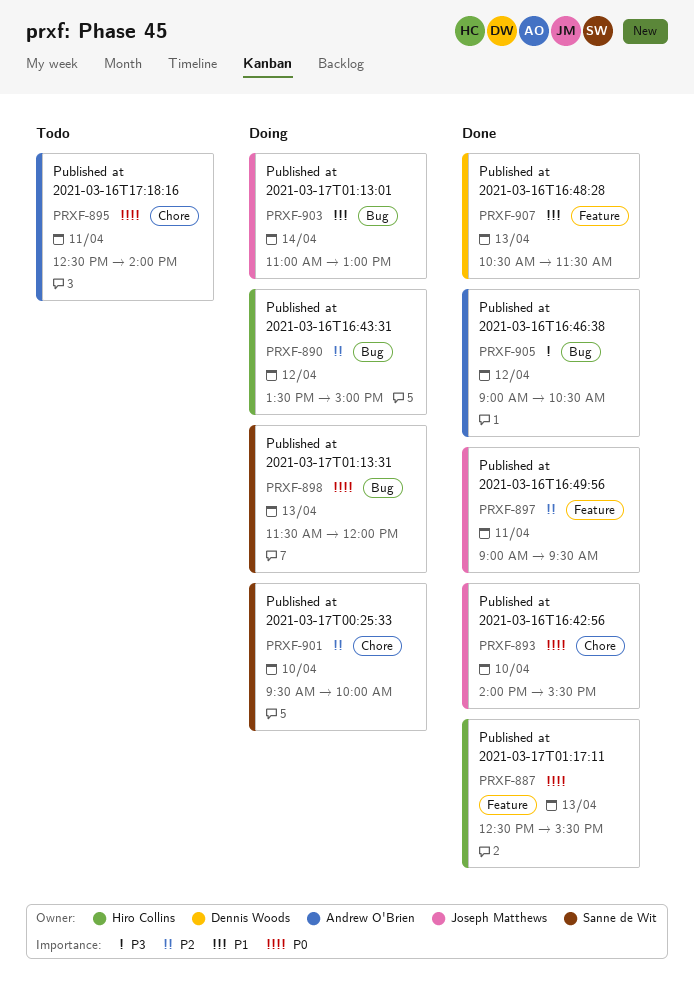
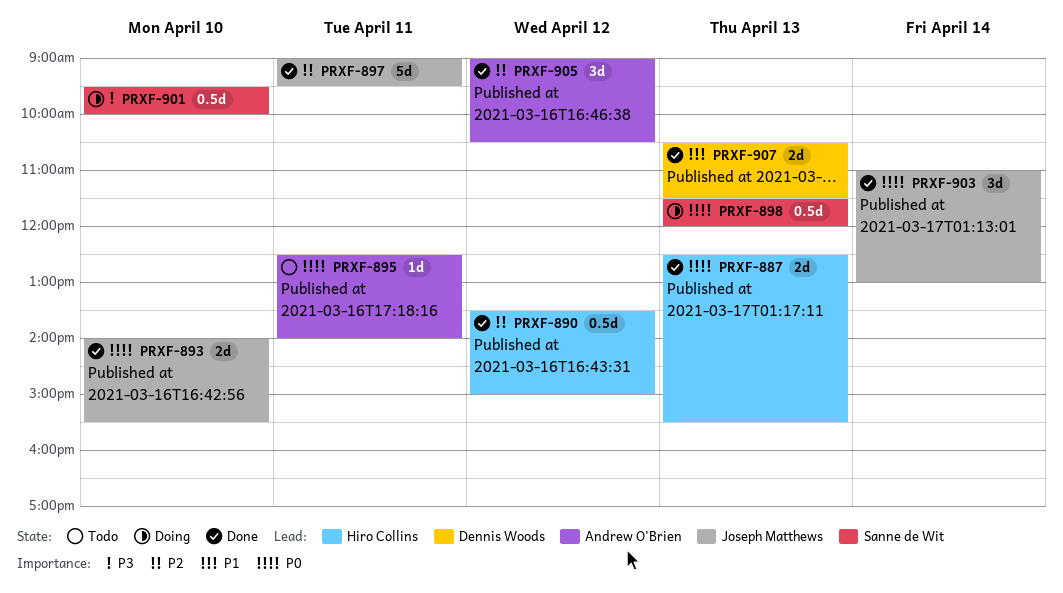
PRXF-890, status: Doing -> Done
PRXF-901, priority: P2 -> P3
PRXF-903, status: Doing -> Done
PRXF-903, priority: P1 -> P0
PRXF-905, priority: P3 -> P2

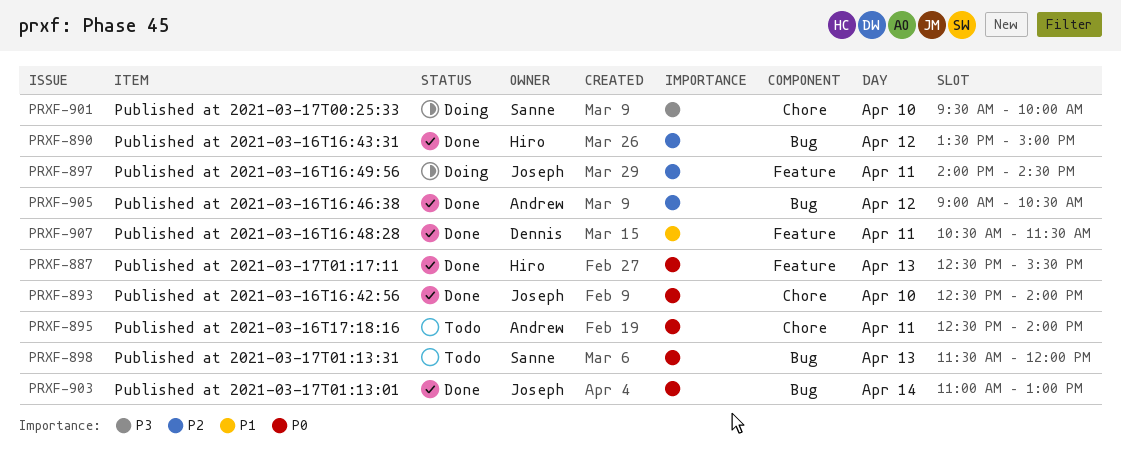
PRXF-893, begins: 14:00 -> 12:30
PRXF-893, ends: 15:30 -> 14:00
PRXF-897, status: Done -> Doing
PRXF-897, begins: 09:00 -> 14:00
PRXF-897, ends: 09:30 -> 14:30
PRXF-898, status: Doing -> Todo
PRXF-907, day: Apr 13 -> Apr 11

